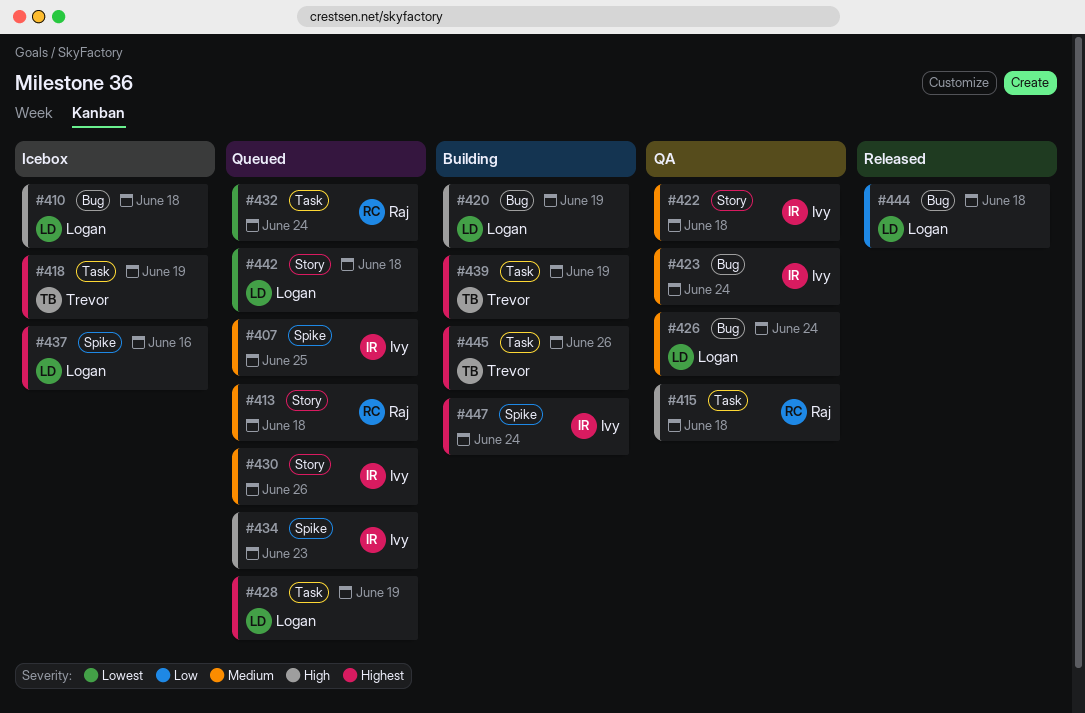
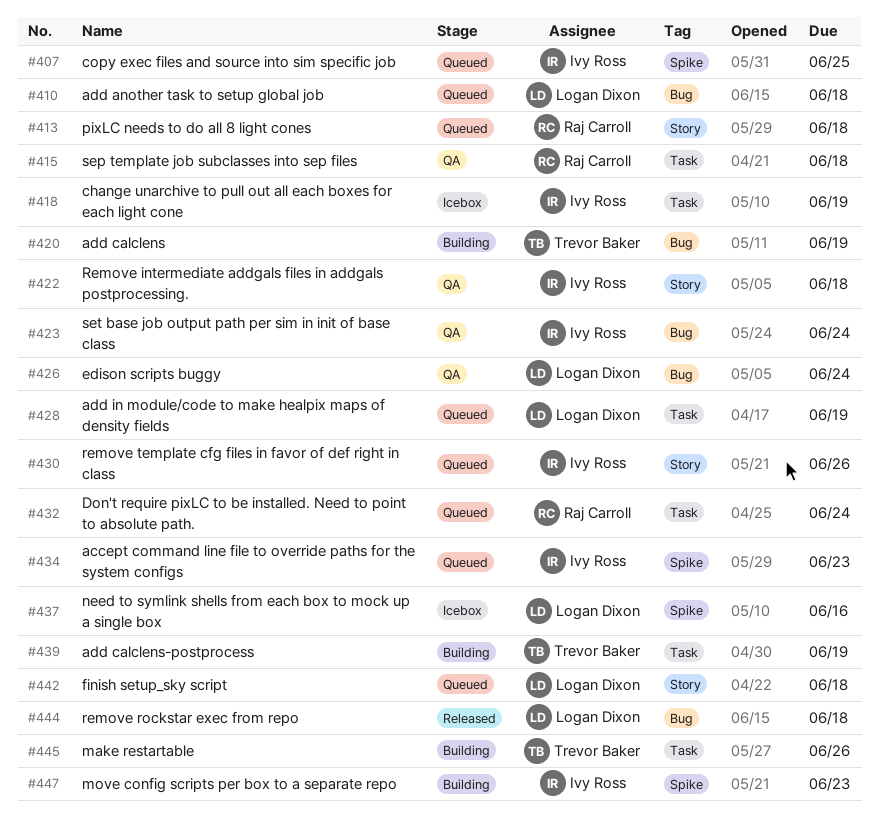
#410, status: Icebox -> Queued
#418, owner: Trevor Baker -> Ivy Ross
#420, owner: Logan Dixon -> Trevor Baker
#447, due: Jun 24 -> Jun 23

